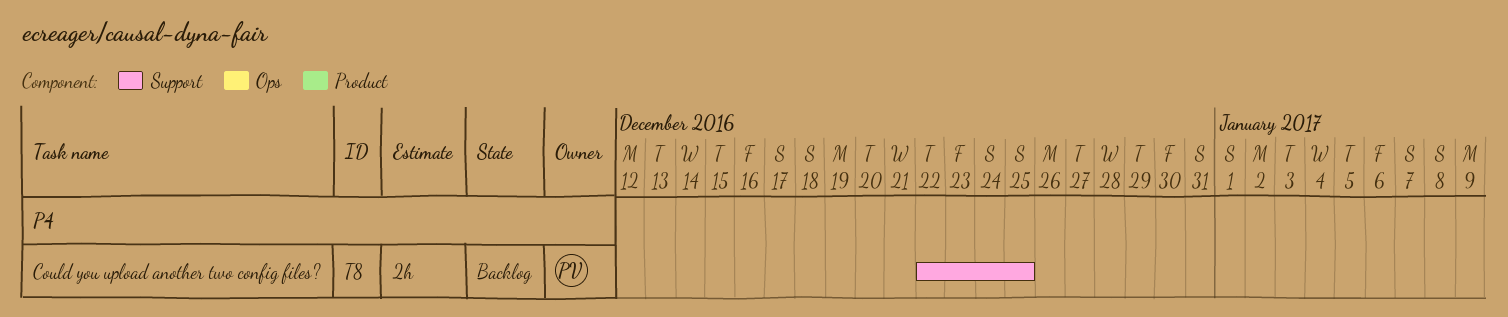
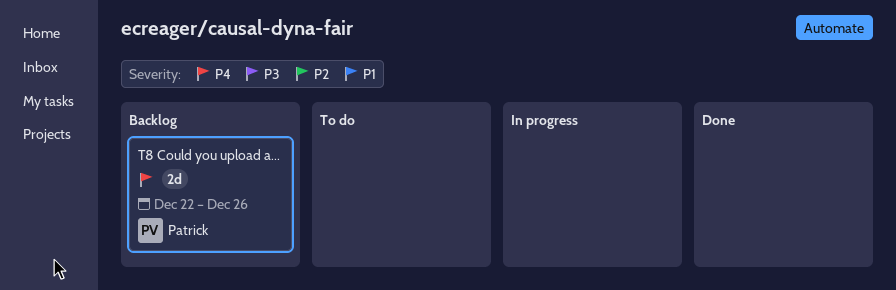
T8, estimate: 2h -> 2d
T8, due: Dec 25 -> Dec 26

